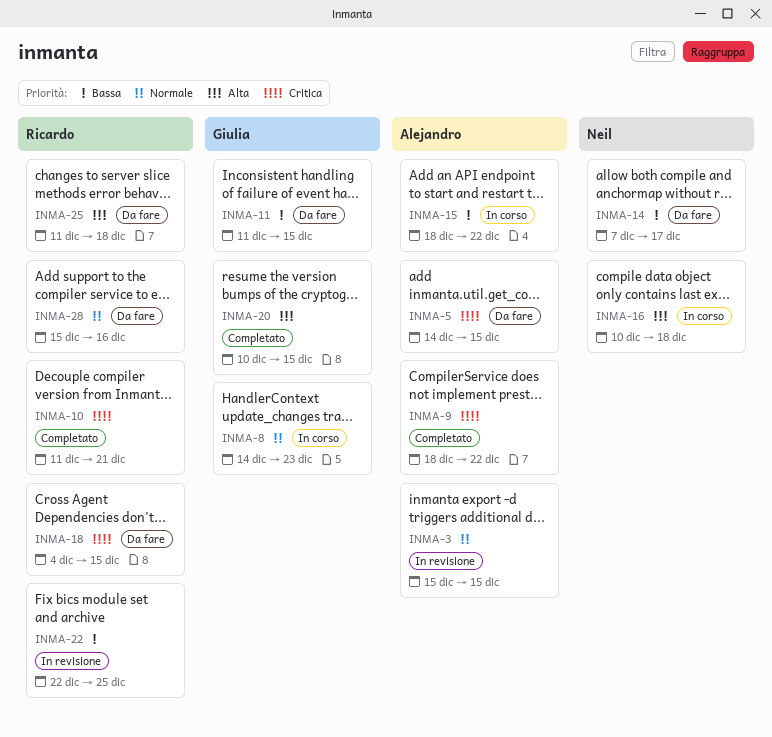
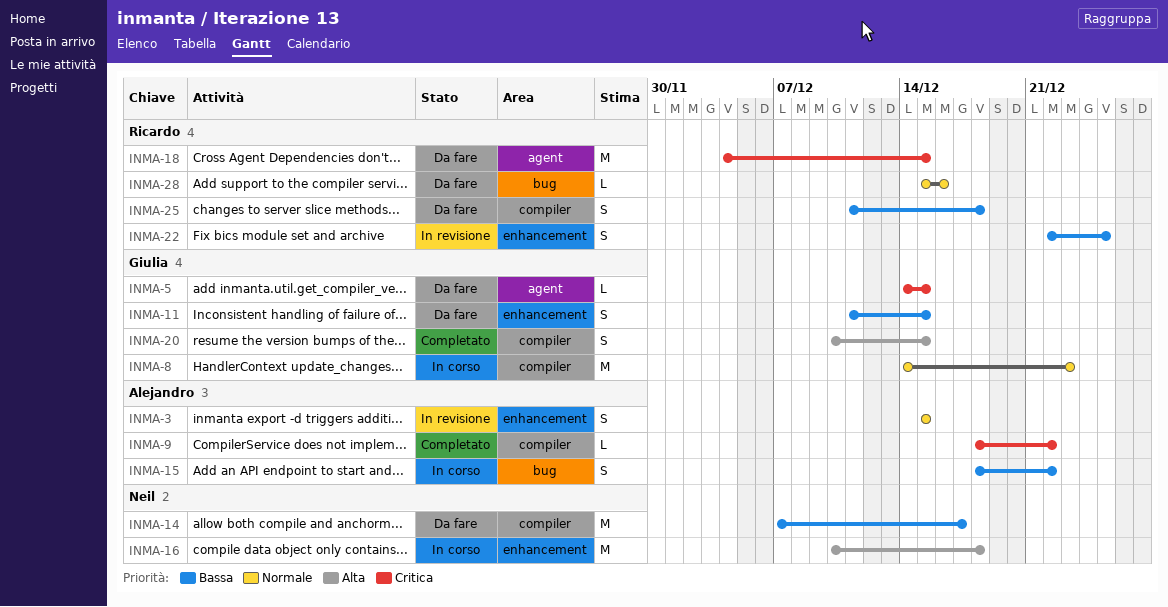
INMA-5, owner: Alejandro -> Giulia
INMA-10: present -> none
INMA-25, priority: Alta -> Bassa

